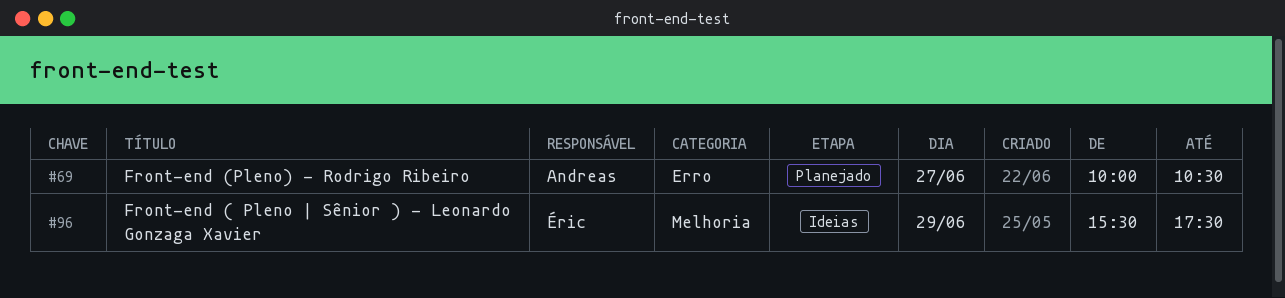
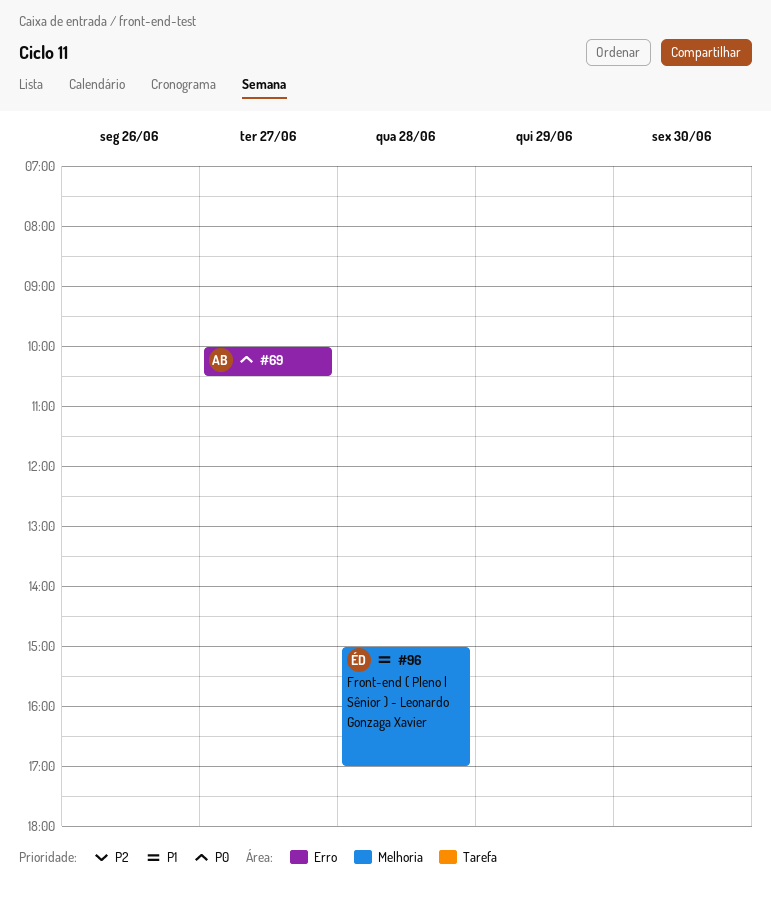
#96, day: Jun 29 -> Jun 28
#96, begins: 15:30 -> 15:00
#96, ends: 17:30 -> 17:00

